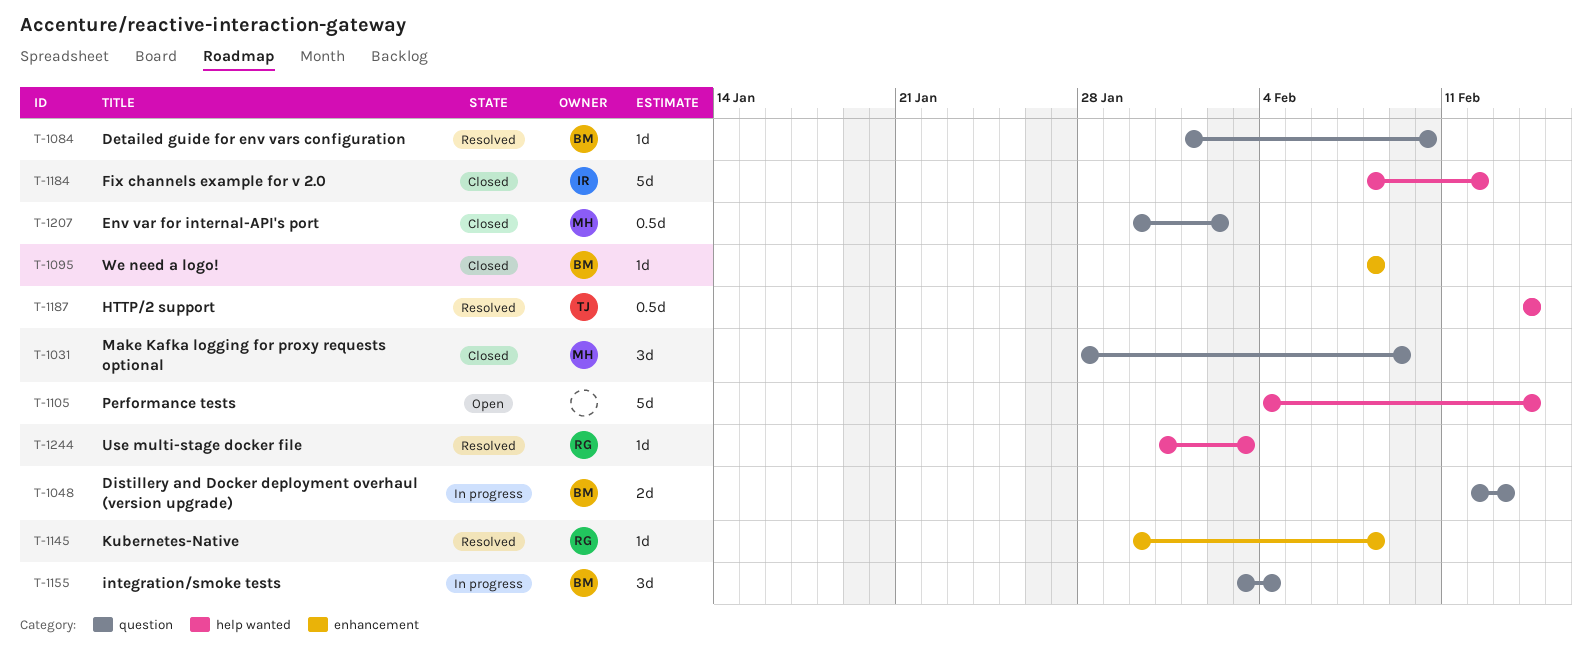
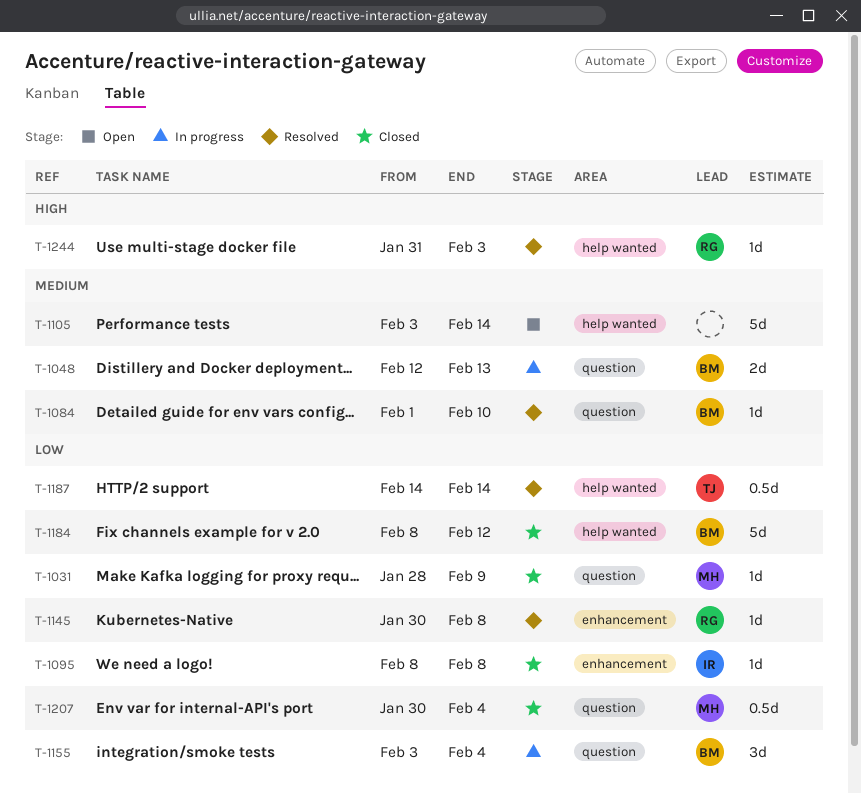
T-1031, estimate: 3d -> 1d
T-1095, owner: BM -> IR
T-1105, start: Feb 4 -> Feb 3
T-1184, owner: IR -> BM
T-1207, due: Feb 2 -> Feb 4

